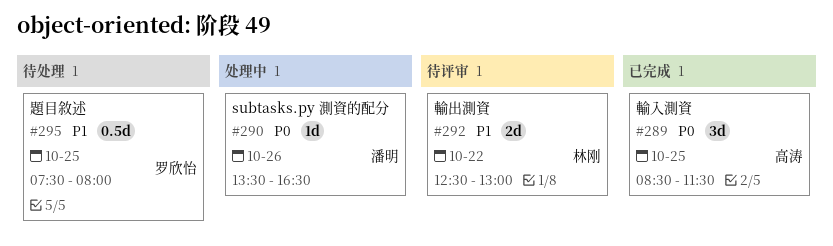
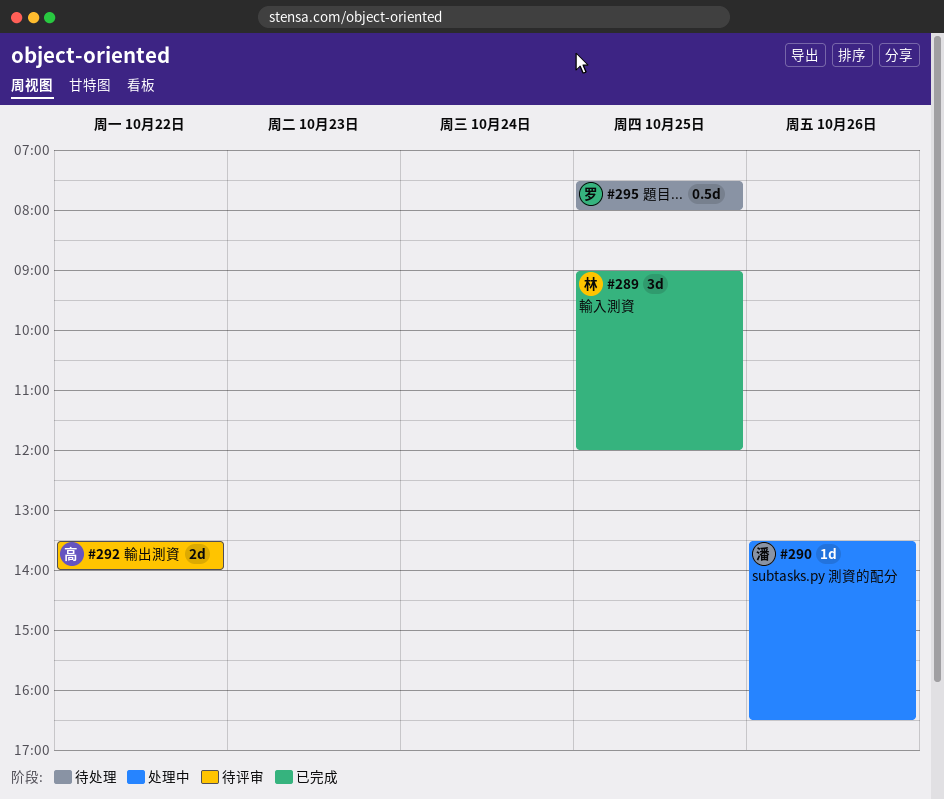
#289, owner: 高涛 -> 林刚
#289, begins: 08:30 -> 09:00
#289, ends: 11:30 -> 12:00
#292, owner: 林刚 -> 高涛
#292, begins: 12:30 -> 13:30
#292, ends: 13:00 -> 14:00

